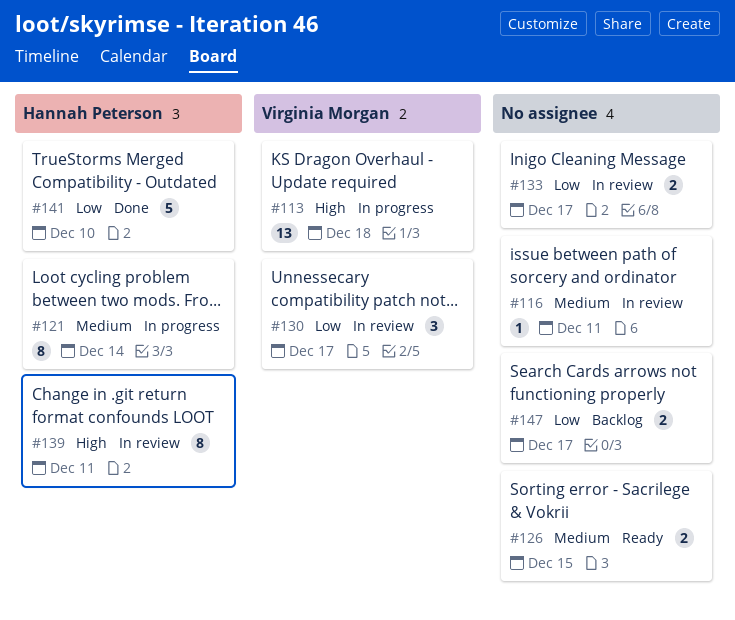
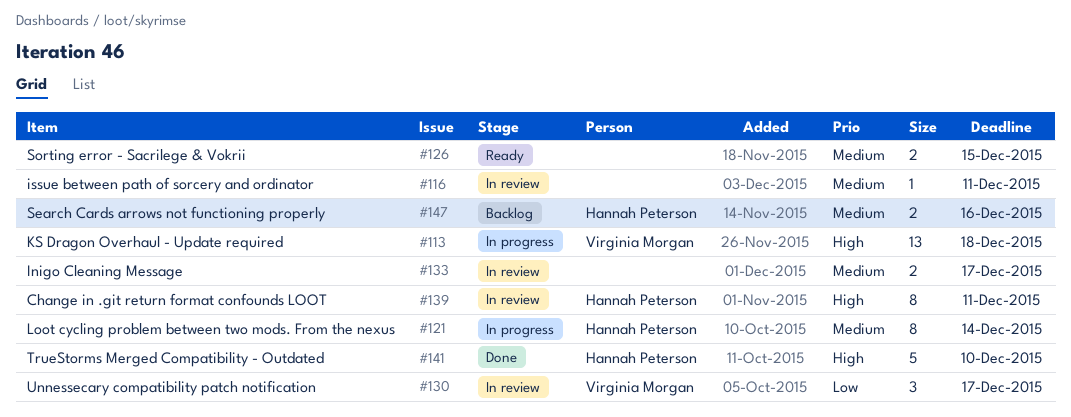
#133, priority: Low -> Medium
#141, priority: Low -> High
#147, owner: none -> Hannah Peterson
#147, priority: Low -> Medium
#147, due: Dec 17 -> Dec 16

